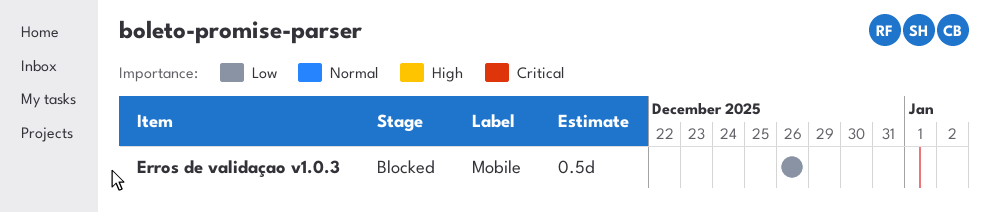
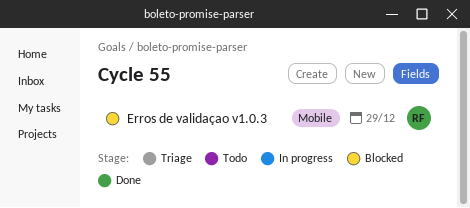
Erros de validaçao v1.0.3, due: Dec 26 -> Dec 29

